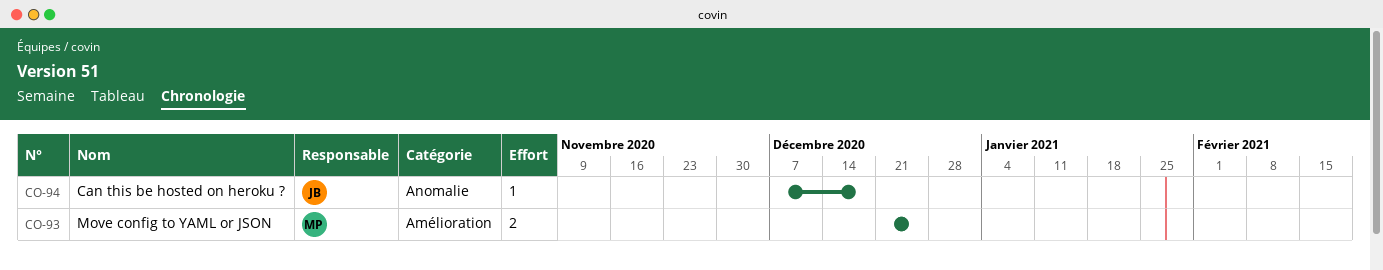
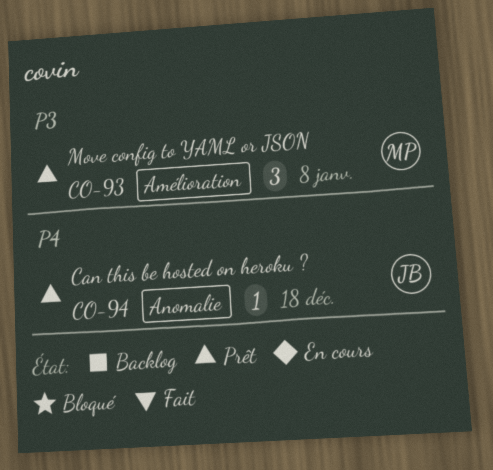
CO-93, estimate: 2 -> 3
CO-93, due: Dec 25 -> Jan 8

